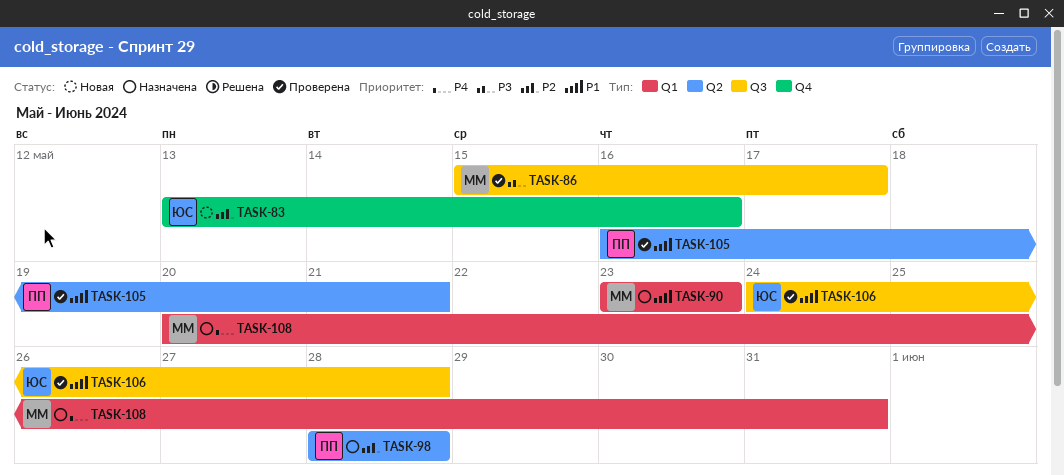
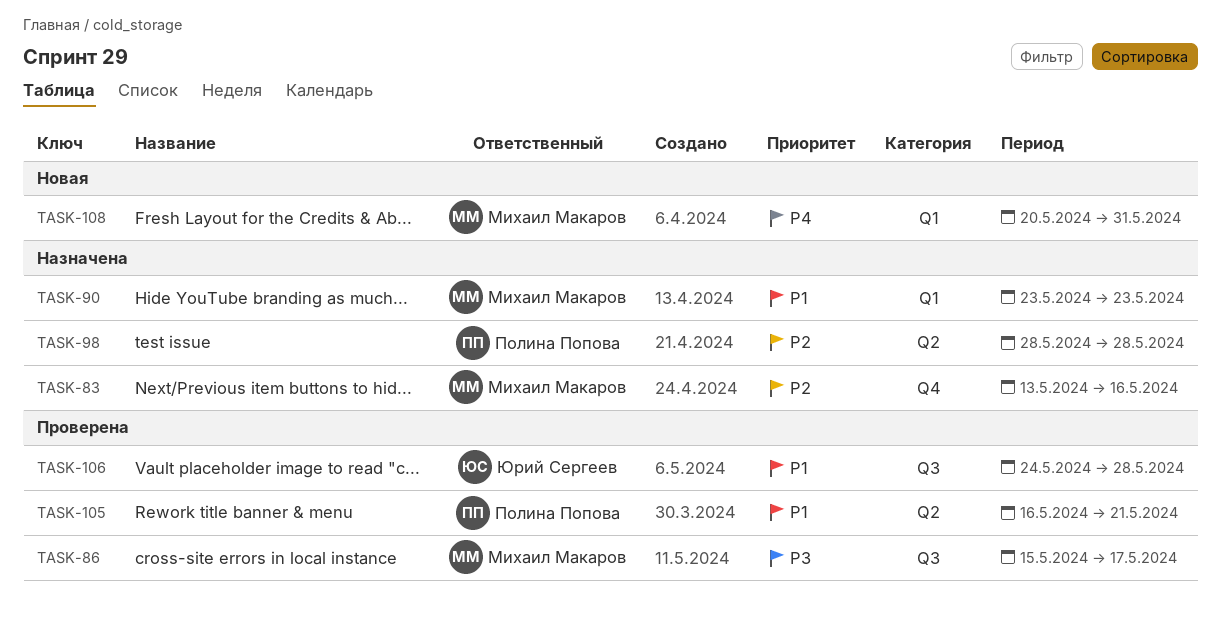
TASK-83, status: Новая -> Назначена
TASK-83, owner: Юрий Сергеев -> Михаил Макаров
TASK-108, status: Назначена -> Новая

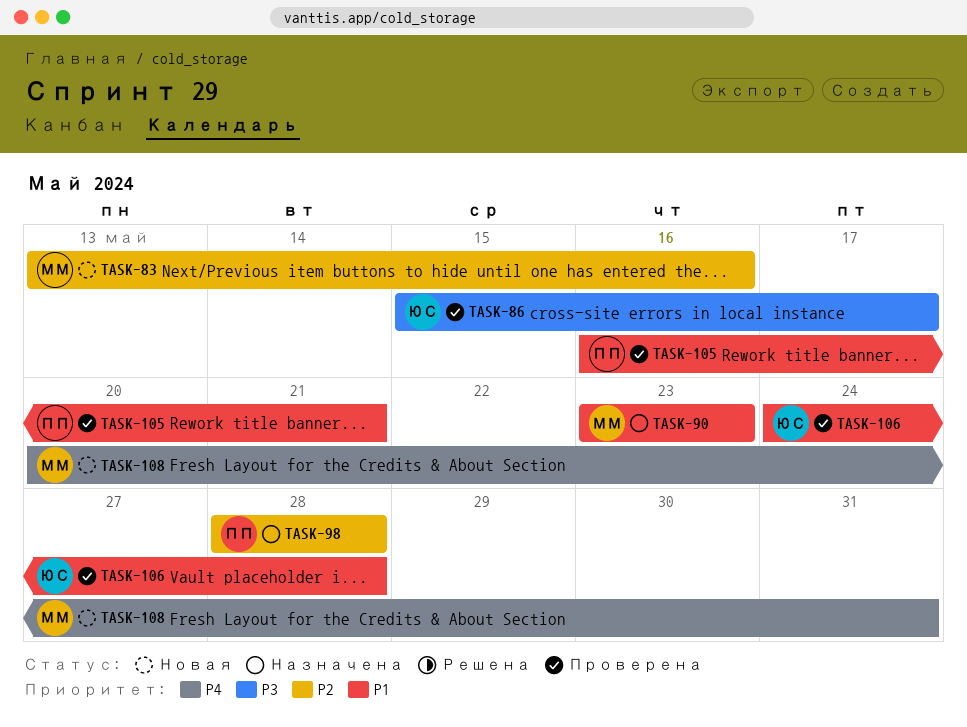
TASK-83, status: Назначена -> Новая
TASK-86, owner: Михаил Макаров -> Юрий Сергеев

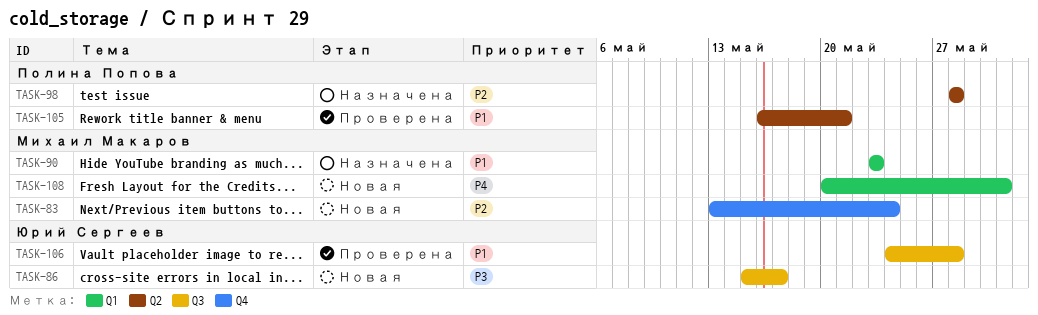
TASK-83, due: May 16 -> May 24
TASK-86, status: Проверена -> Новая

